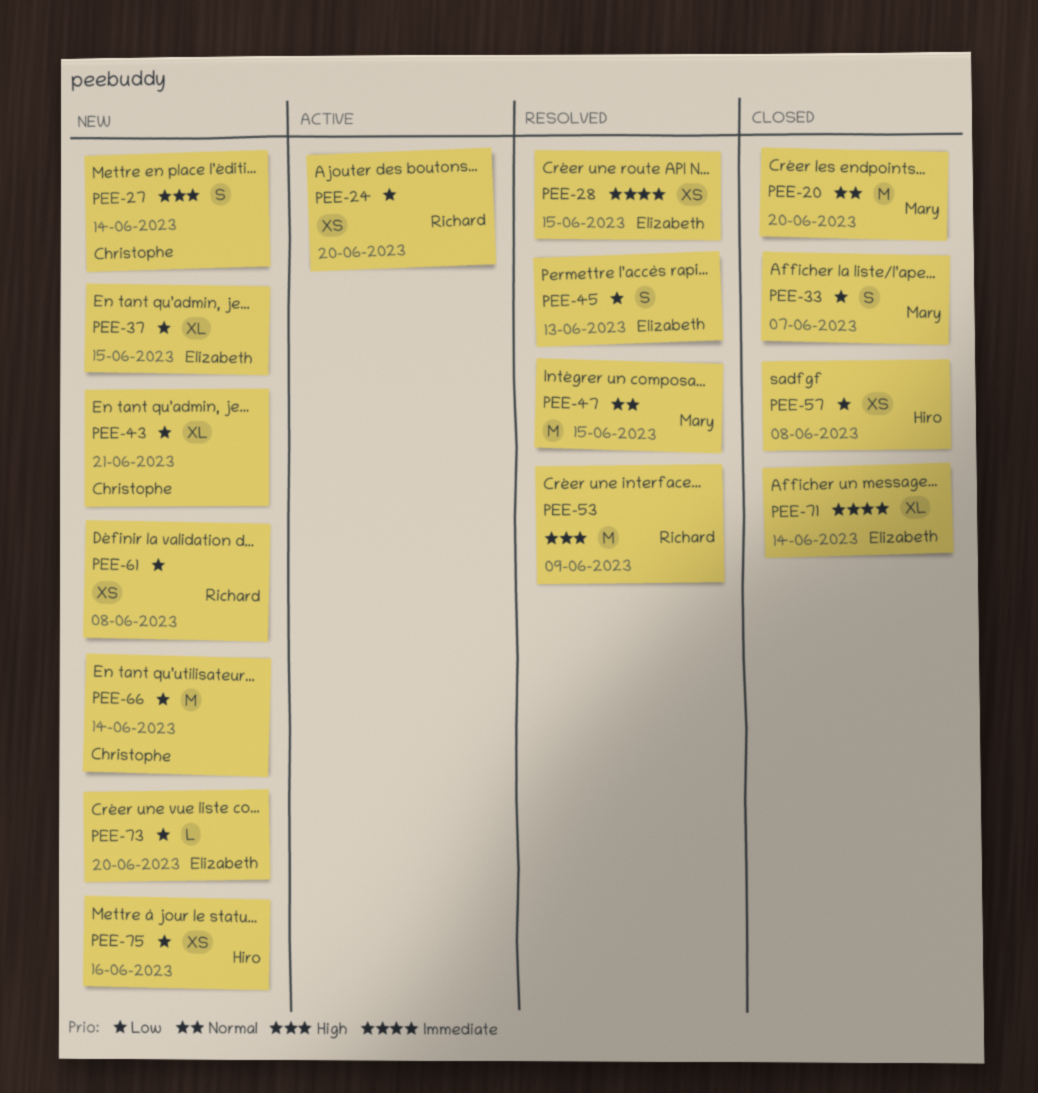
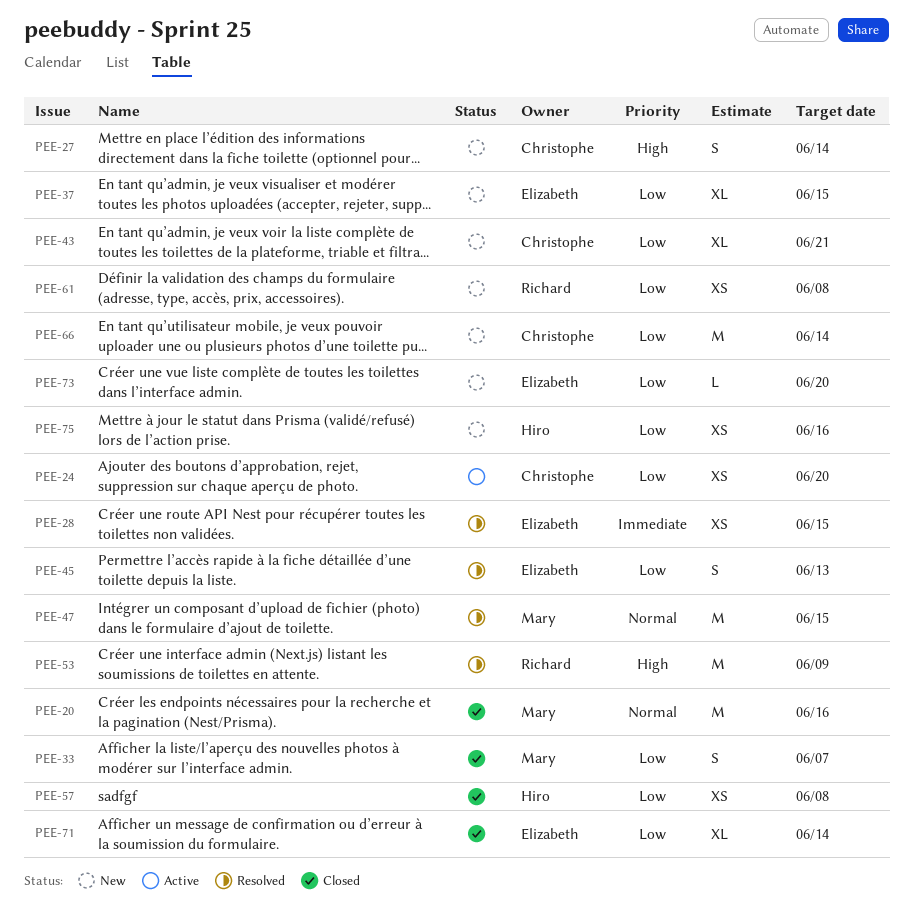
PEE-20, due: Jun 20 -> Jun 16
PEE-24, owner: Richard -> Christophe
PEE-71, priority: Immediate -> Low

